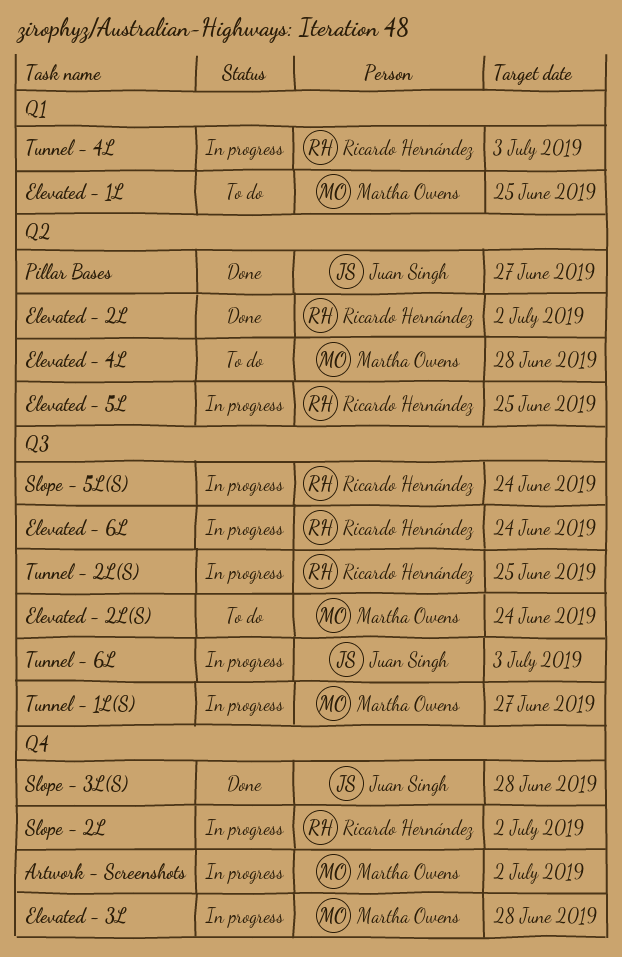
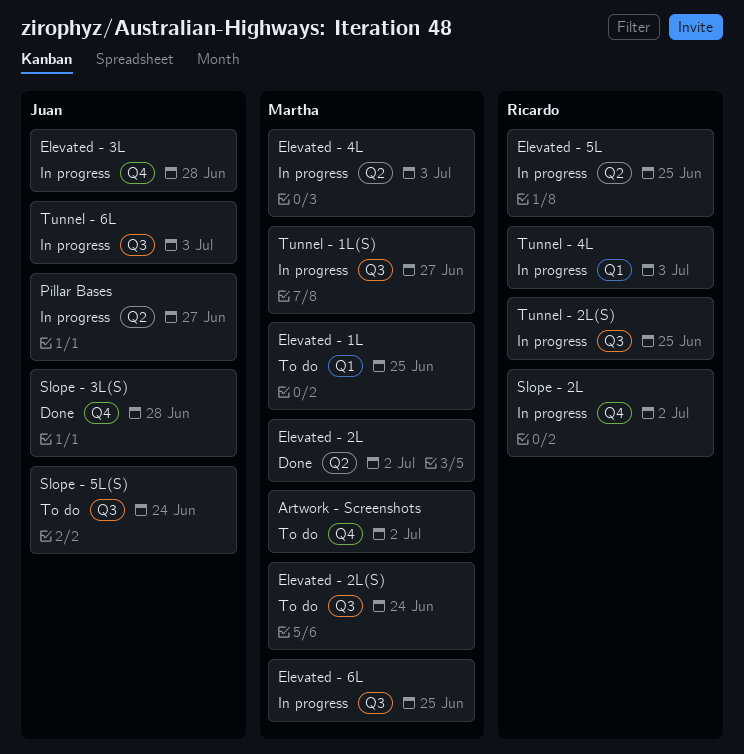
Artwork - Screenshots, status: In progress -> To do
Elevated - 2L, owner: Ricardo Hernández -> Martha Owens
Elevated - 3L, owner: Martha Owens -> Juan Singh
Elevated - 4L, status: To do -> In progress
Elevated - 4L, due: Jun 28 -> Jul 3
Elevated - 6L, owner: Ricardo Hernández -> Martha Owens
Elevated - 6L, due: Jun 24 -> Jun 25
Pillar Bases, status: Done -> In progress
Slope - 5L(S), status: In progress -> To do
Slope - 5L(S), owner: Ricardo Hernández -> Juan Singh

